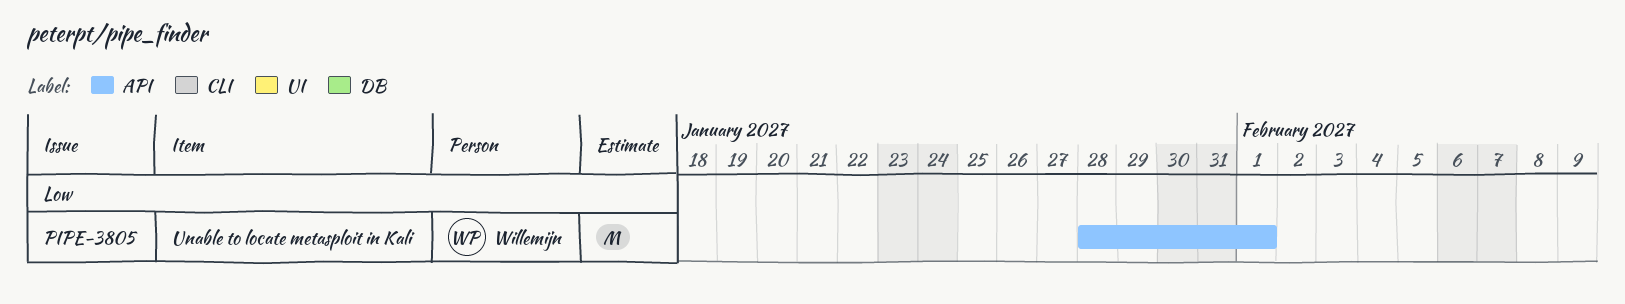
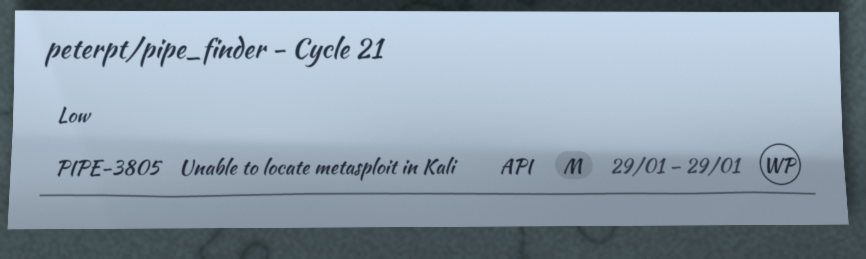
PIPE-3805, start: Jan 28 -> Jan 29
PIPE-3805, due: Feb 1 -> Jan 29

